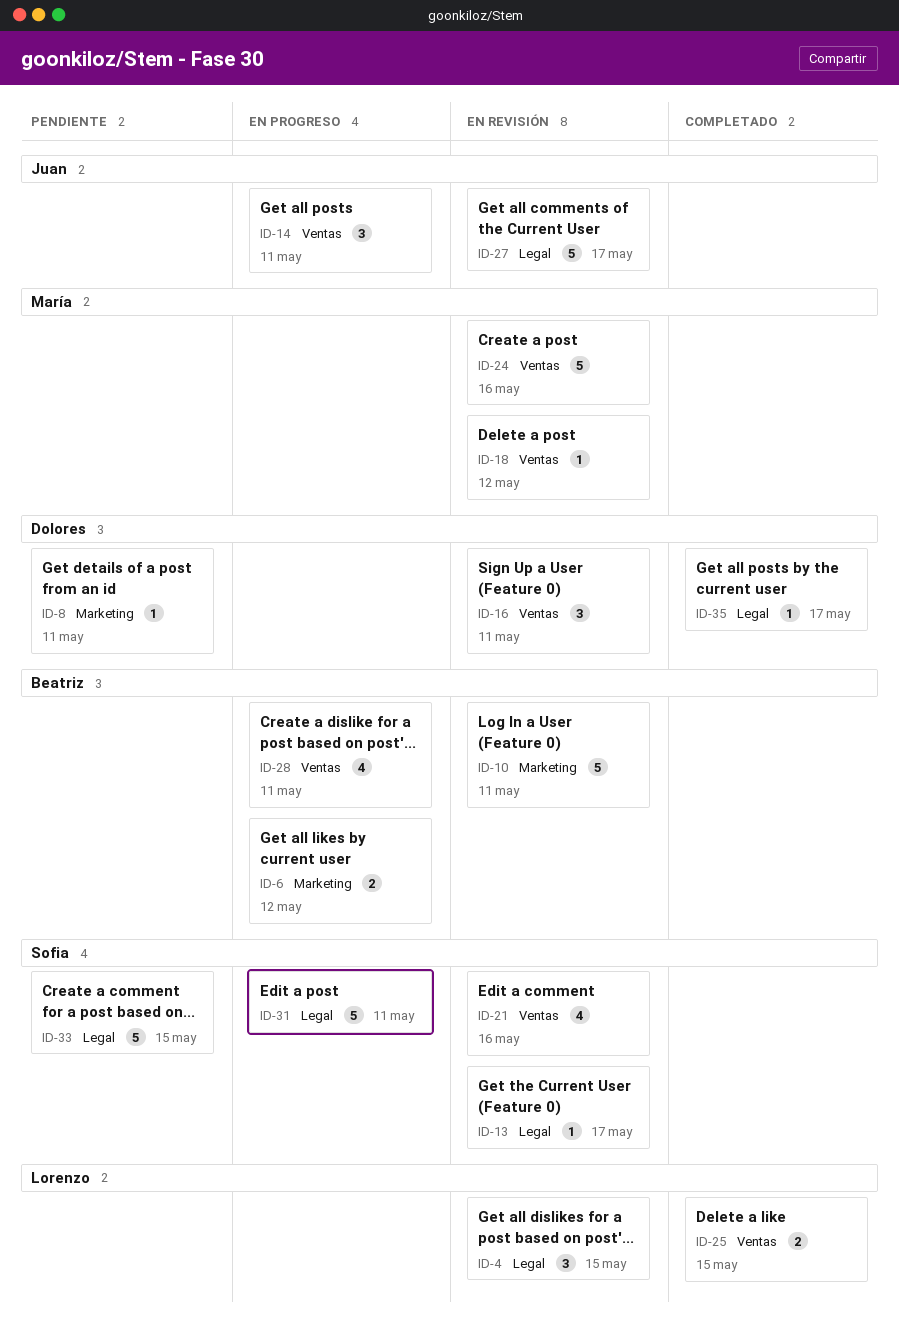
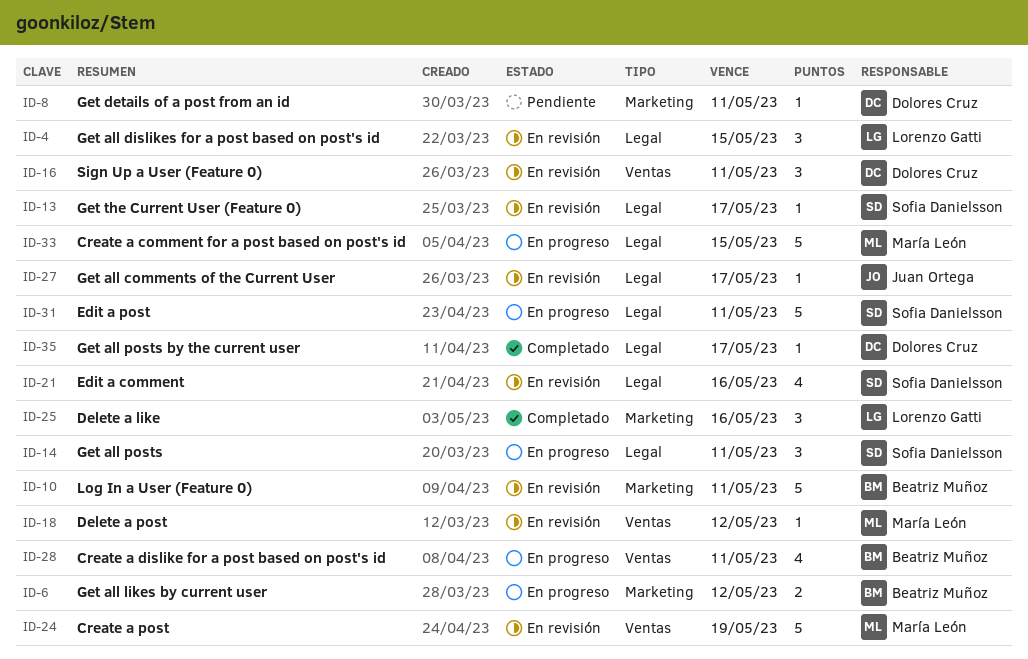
ID-14, owner: Juan Ortega -> Sofia Danielsson
ID-14, label: Ventas -> Legal
ID-21, label: Ventas -> Legal
ID-24, due: May 16 -> May 19
ID-25, label: Ventas -> Marketing
ID-25, estimate: 2 -> 3
ID-25, due: May 15 -> May 16
ID-27, estimate: 5 -> 1
ID-33, status: Pendiente -> En progreso
ID-33, owner: Sofia Danielsson -> María León

